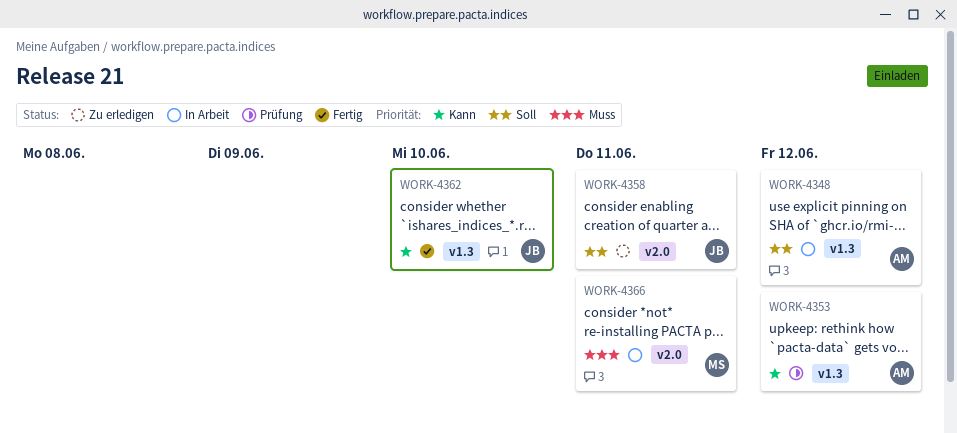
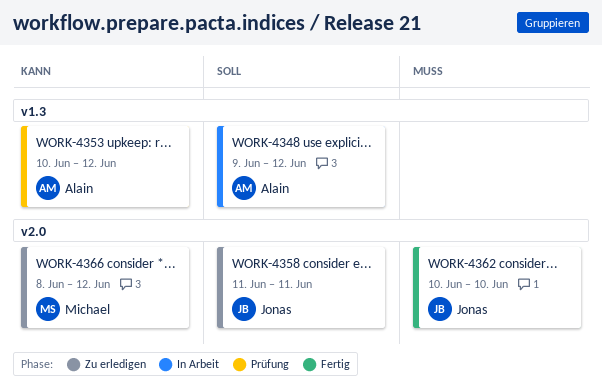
WORK-4362, priority: Kann -> Muss
WORK-4362, label: v1.3 -> v2.0
WORK-4366, status: In Arbeit -> Zu erledigen
WORK-4366, priority: Muss -> Kann
WORK-4366, due: Jun 11 -> Jun 12

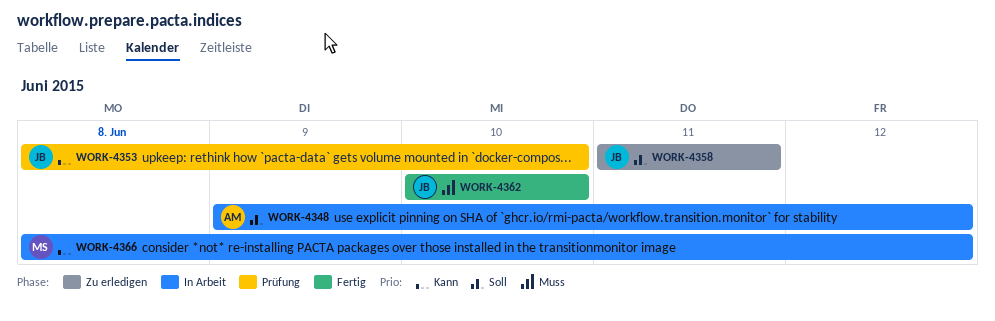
WORK-4353, owner: Alain -> Jonas
WORK-4353, start: Jun 10 -> Jun 8
WORK-4353, due: Jun 12 -> Jun 10
WORK-4366, status: Zu erledigen -> In Arbeit

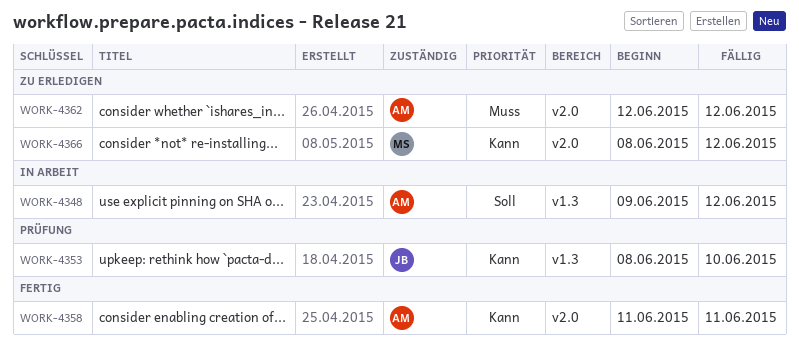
WORK-4358, status: Zu erledigen -> Fertig
WORK-4358, owner: JB -> AM
WORK-4358, priority: Soll -> Kann
WORK-4362, status: Fertig -> Zu erledigen
WORK-4362, owner: JB -> AM
WORK-4362, start: Jun 10 -> Jun 12
WORK-4362, due: Jun 10 -> Jun 12
WORK-4366, status: In Arbeit -> Zu erledigen

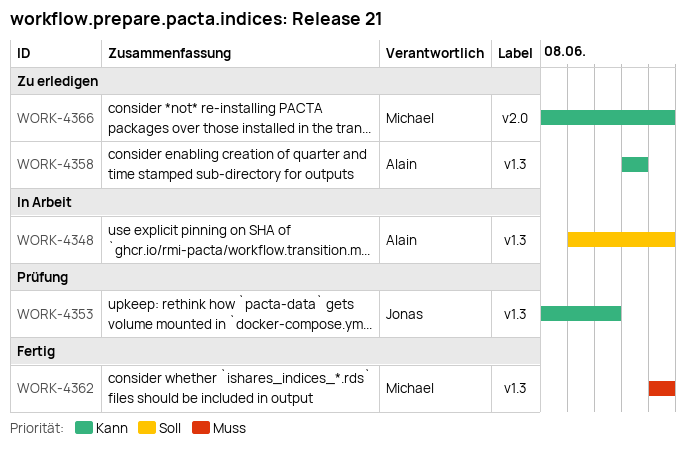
WORK-4358, status: Fertig -> Zu erledigen
WORK-4358, label: v2.0 -> v1.3
WORK-4362, status: Zu erledigen -> Fertig
WORK-4362, owner: Alain -> Michael
WORK-4362, label: v2.0 -> v1.3

